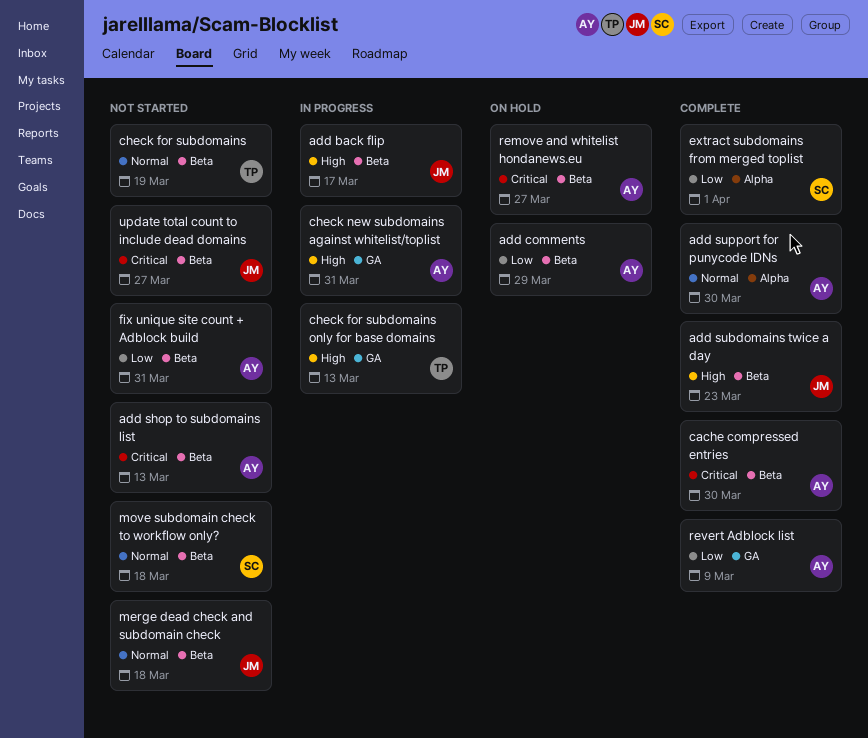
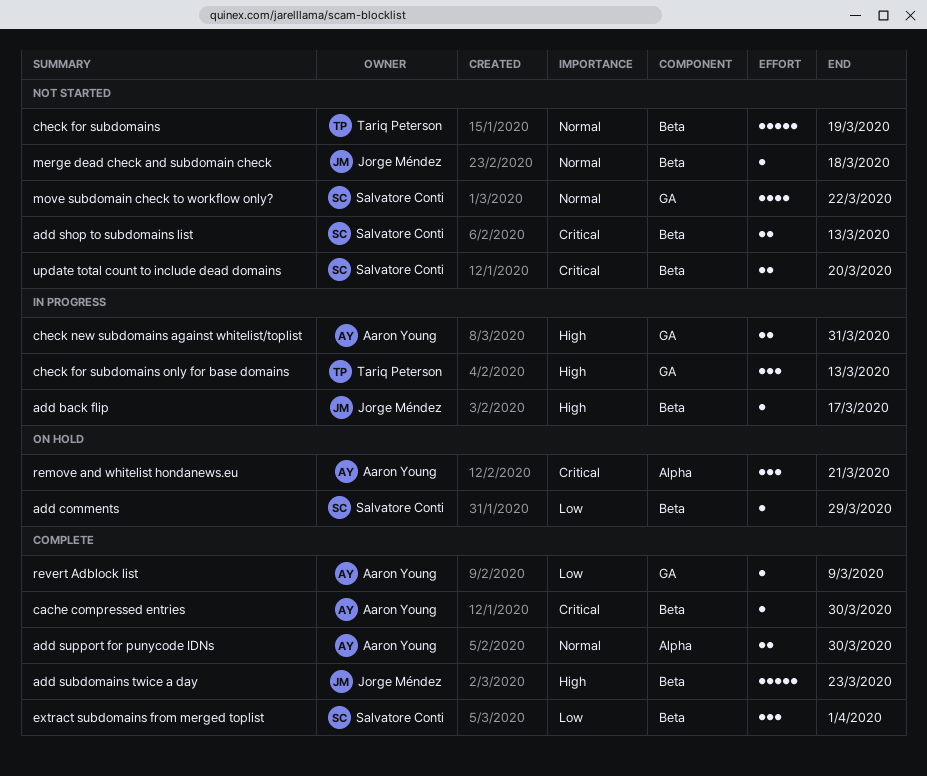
add comments, owner: Aaron Young -> Salvatore Conti
add shop to subdomains list, owner: Aaron Young -> Salvatore Conti
extract subdomains from merged toplist, label: Alpha -> Beta
fix unique site count + Adblock build: present -> none
move subdomain check to workflow only?, label: Beta -> GA
move subdomain check to workflow only?, due: Mar 18 -> Mar 22
remove and whitelist hondanews.eu, label: Beta -> Alpha
remove and whitelist hondanews.eu, due: Mar 27 -> Mar 21
update total count to include dead domains, owner: Jorge Méndez -> Salvatore Conti
update total count to include dead domains, due: Mar 27 -> Mar 20

